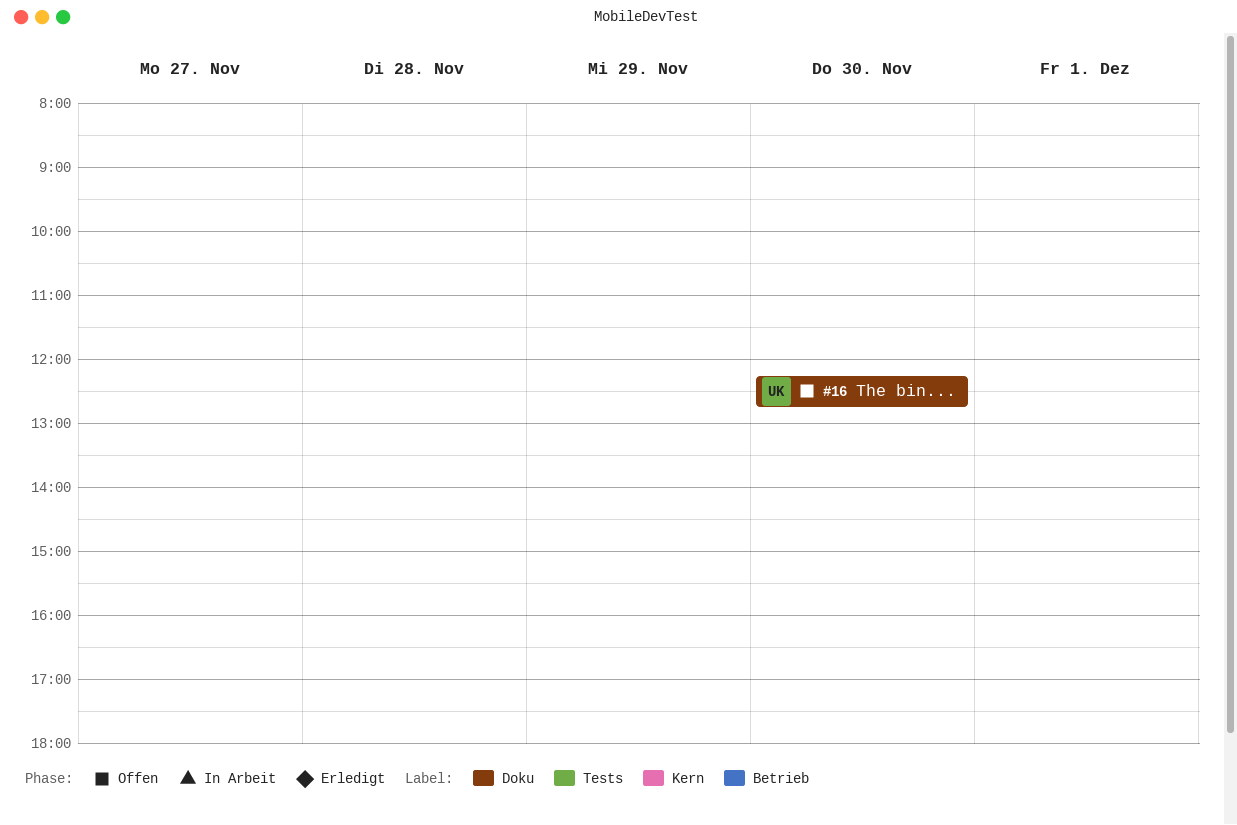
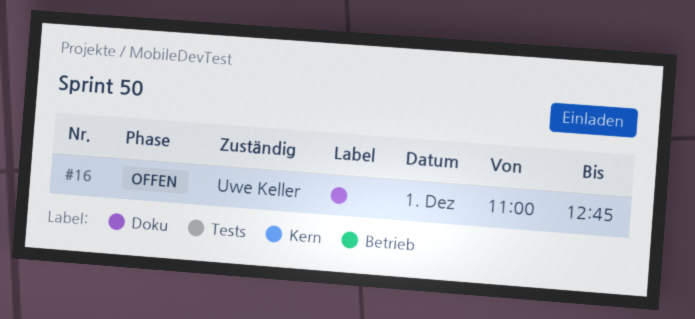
#16, day: Nov 30 -> Dec 1
#16, begins: 12:15 -> 11:00

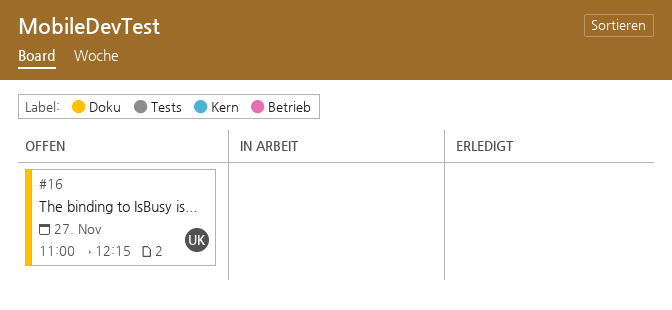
#16, day: Dec 1 -> Nov 27
#16, ends: 12:45 -> 12:15

